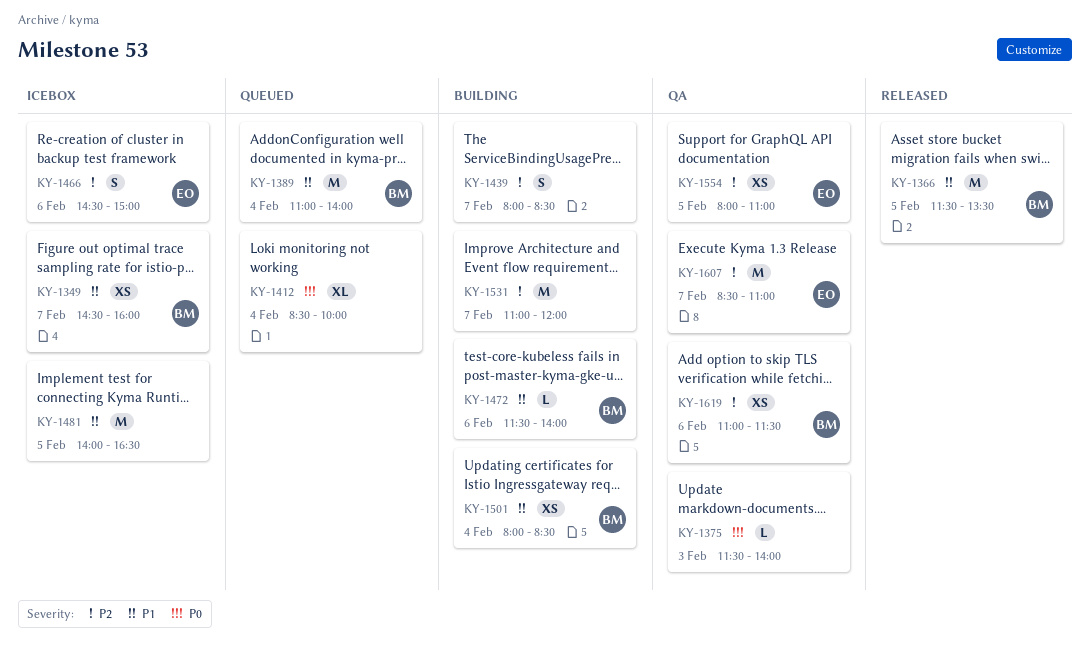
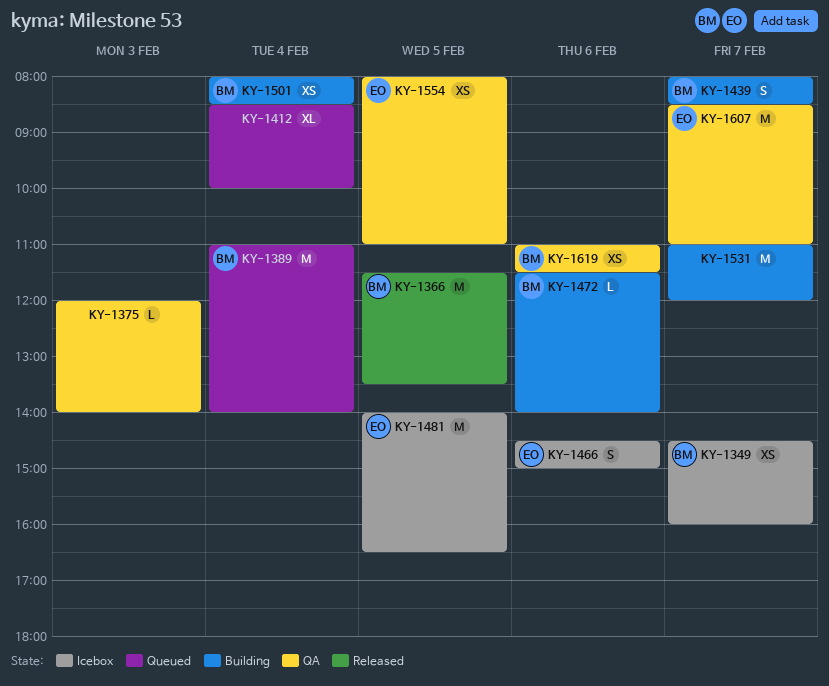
KY-1375, begins: 11:30 -> 12:00
KY-1439, owner: none -> BM
KY-1481, owner: none -> EO

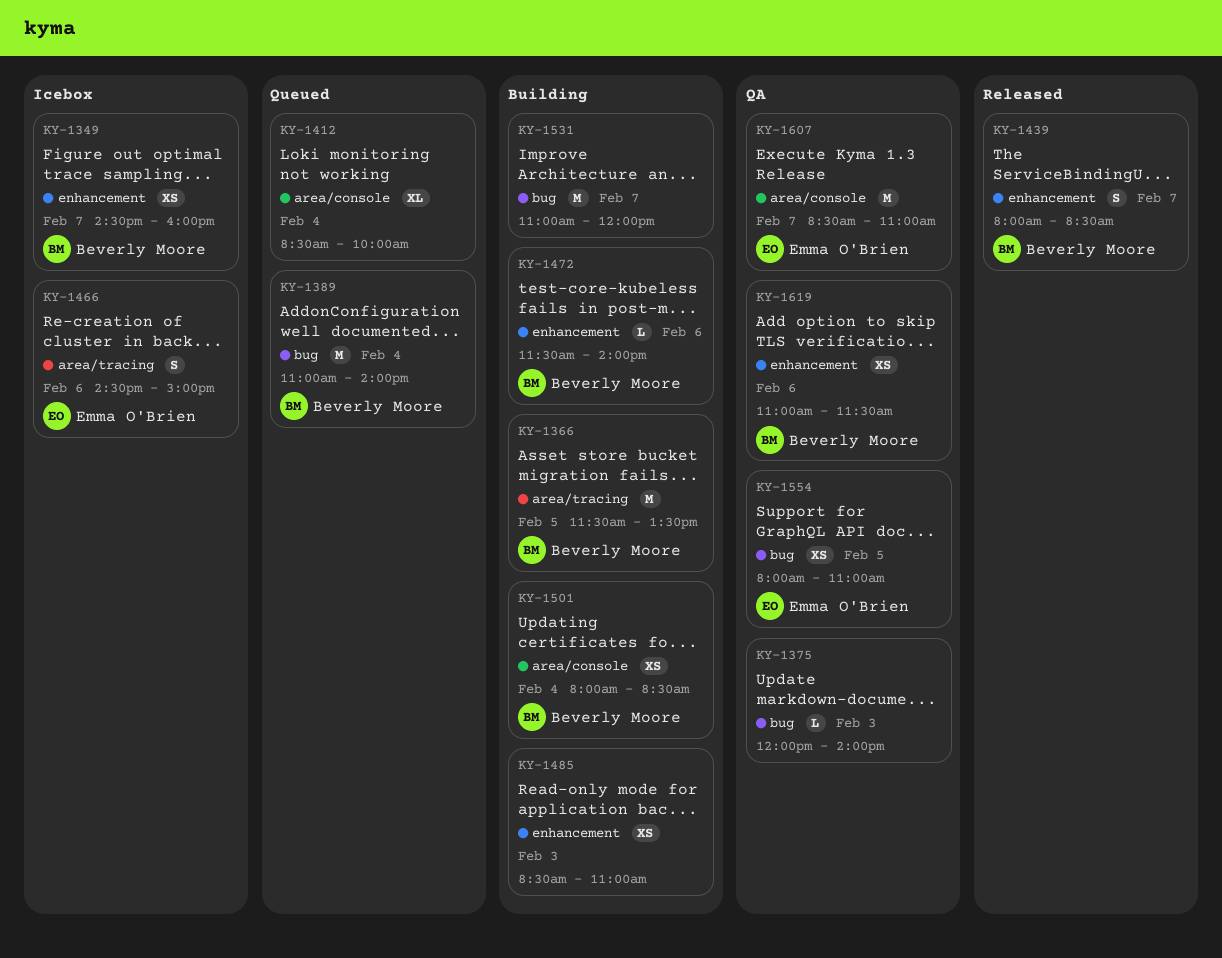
KY-1366, status: Released -> Building
KY-1439, status: Building -> Released
KY-1481: present -> none
KY-1485: none -> present

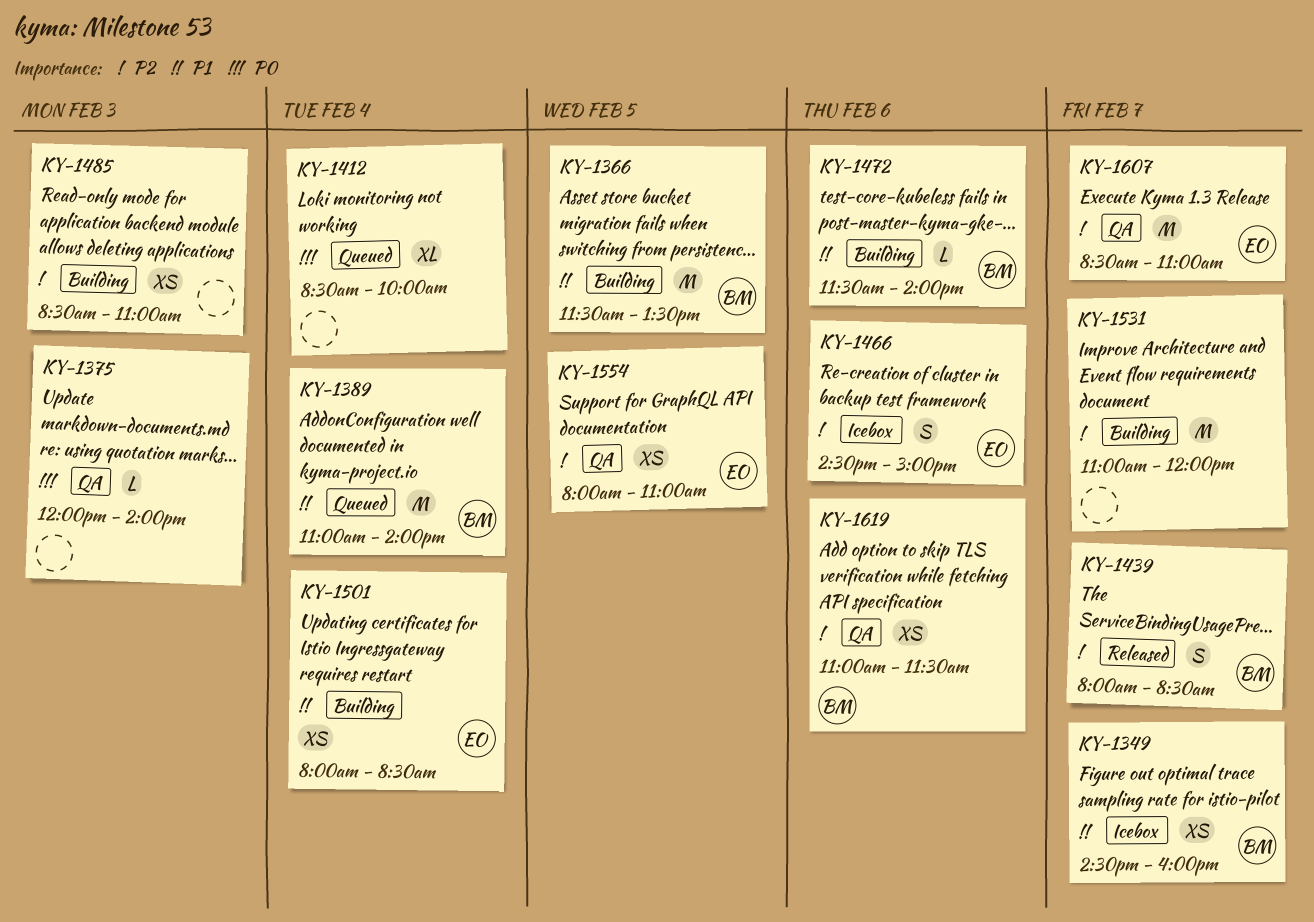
KY-1501, owner: Beverly Moore -> Emma O'Brien

